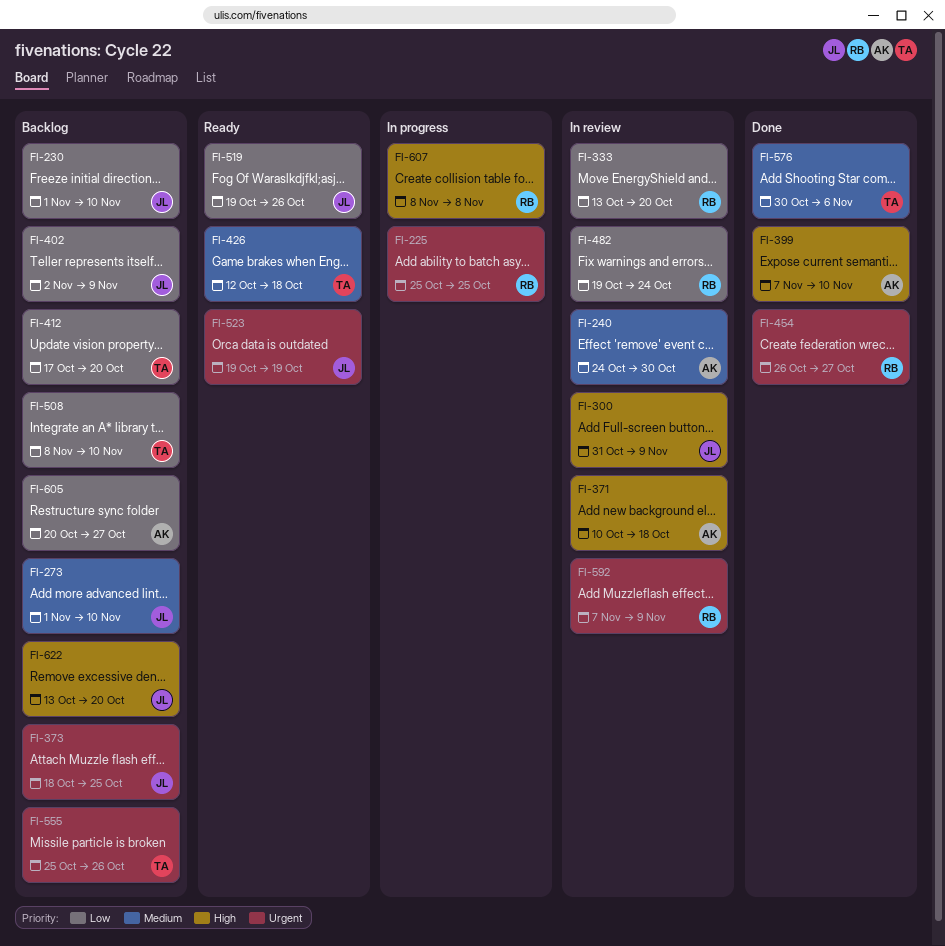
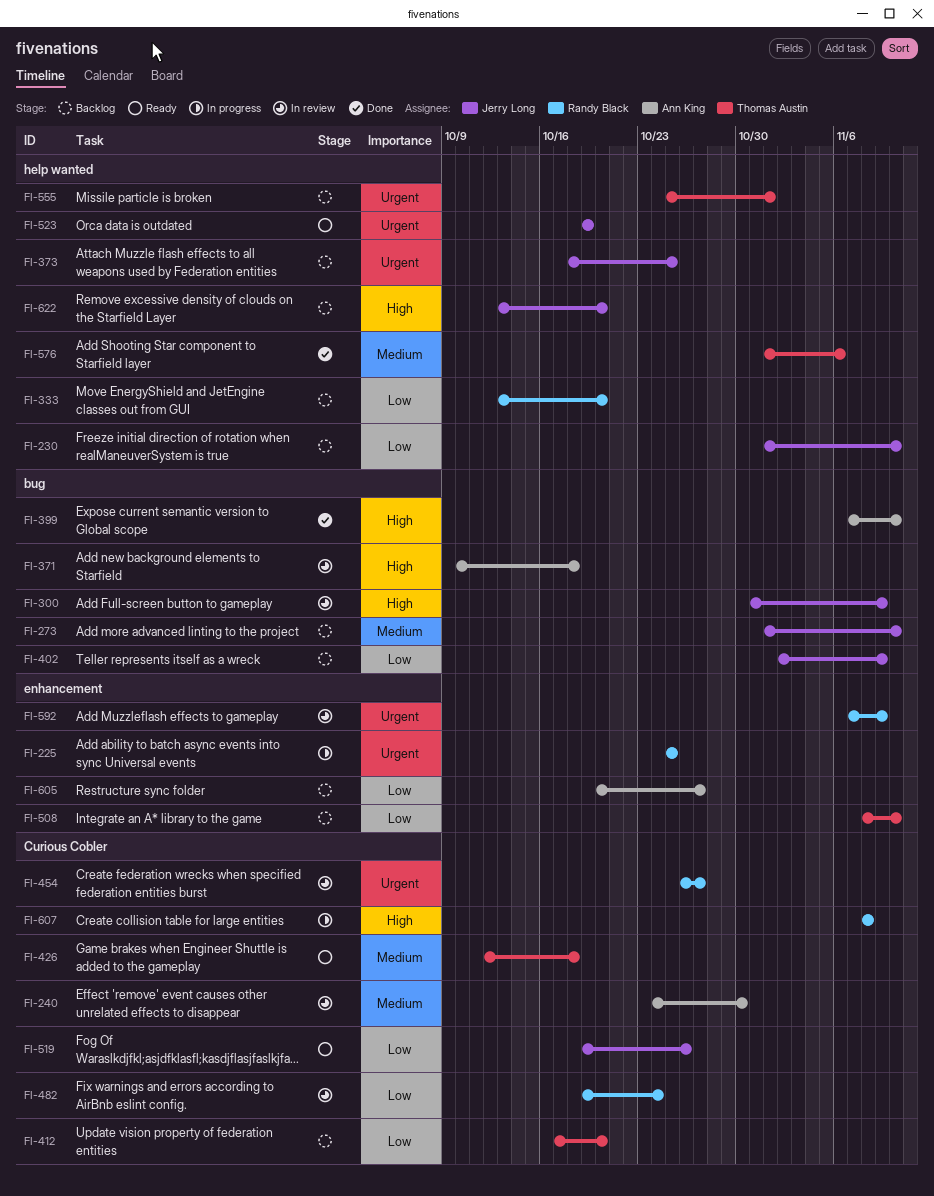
FI-333, status: In review -> Backlog
FI-454, status: Done -> In review
FI-555, due: Oct 26 -> Nov 1
FI-576, start: Oct 30 -> Nov 1

